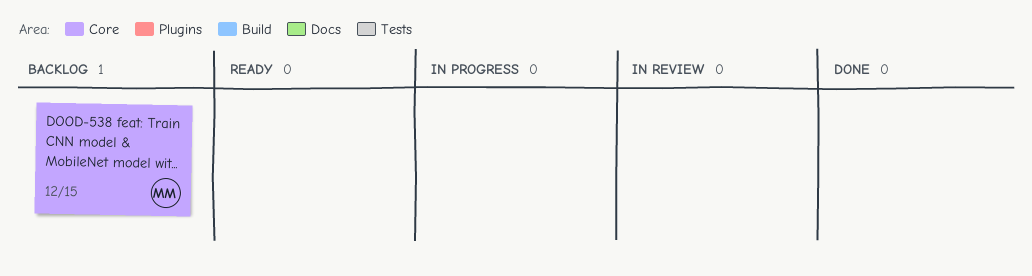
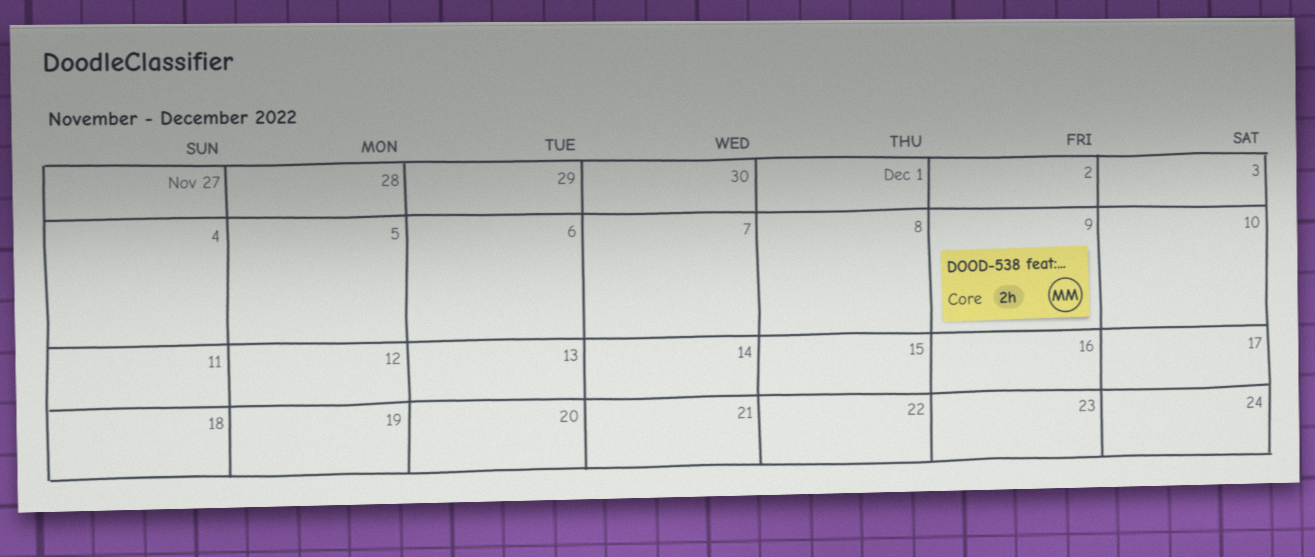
DOOD-538, due: Dec 15 -> Dec 9

